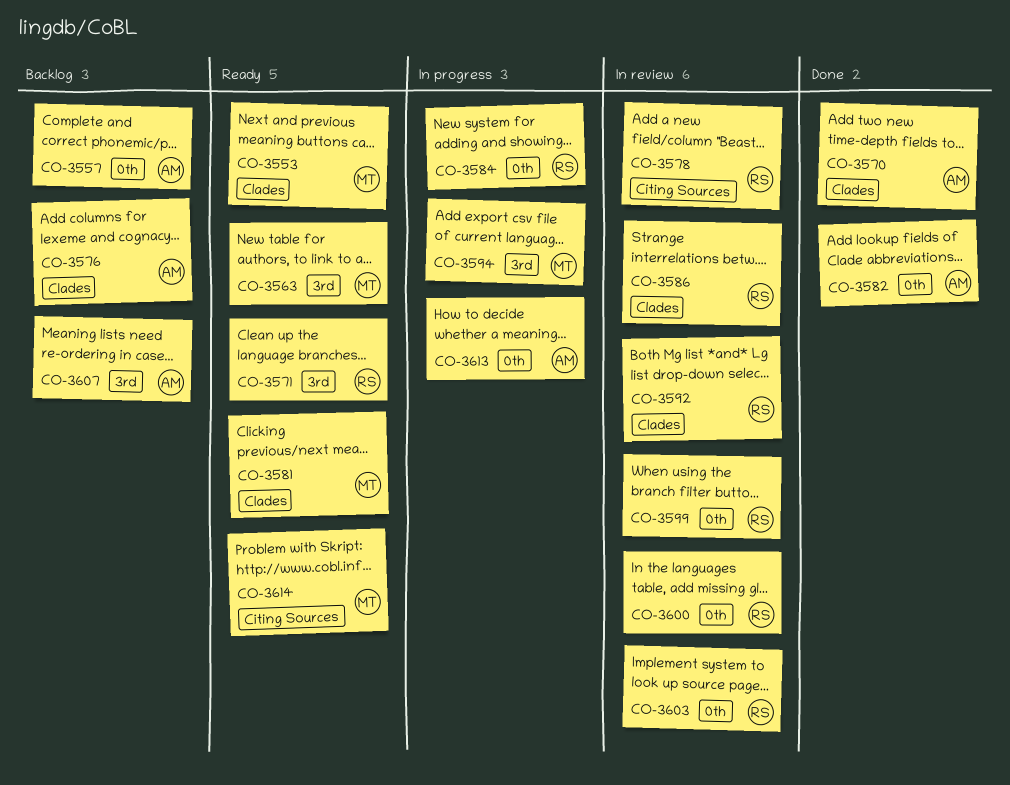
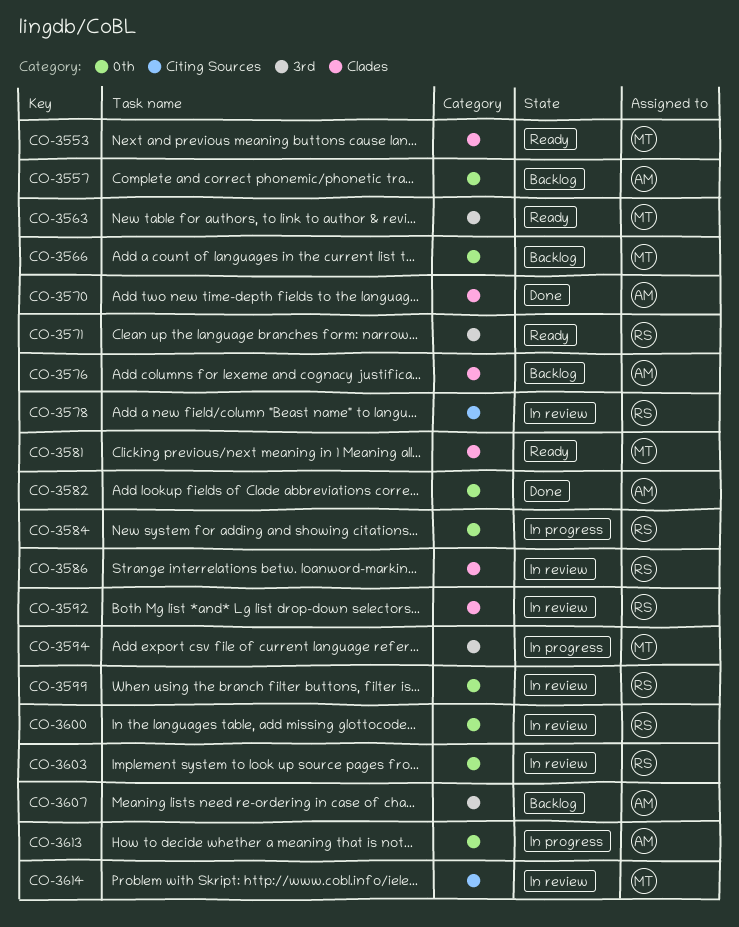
CO-3566: none -> present
CO-3614, status: Ready -> In review

